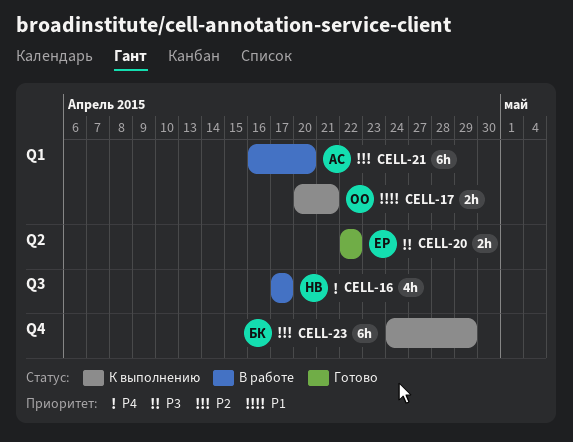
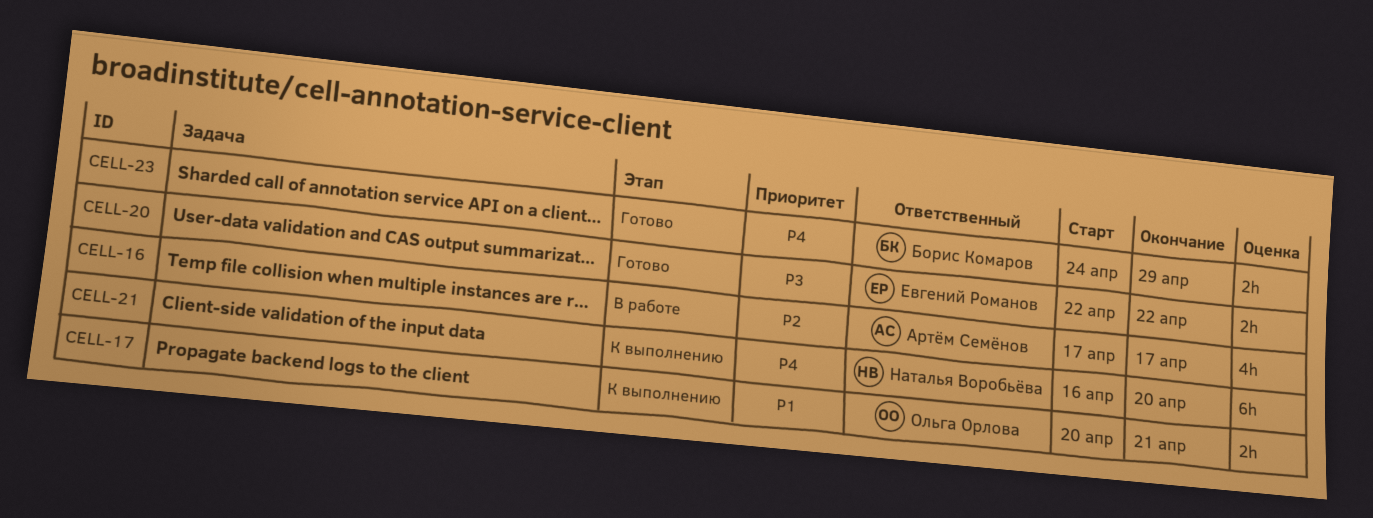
CELL-16, owner: Наталья Воробьёва -> Артём Семёнов
CELL-16, priority: P4 -> P2
CELL-21, status: В работе -> К выполнению
CELL-21, owner: Артём Семёнов -> Наталья Воробьёва
CELL-21, priority: P2 -> P4
CELL-23, status: К выполнению -> Готово
CELL-23, priority: P2 -> P4
CELL-23, estimate: 6h -> 2h

